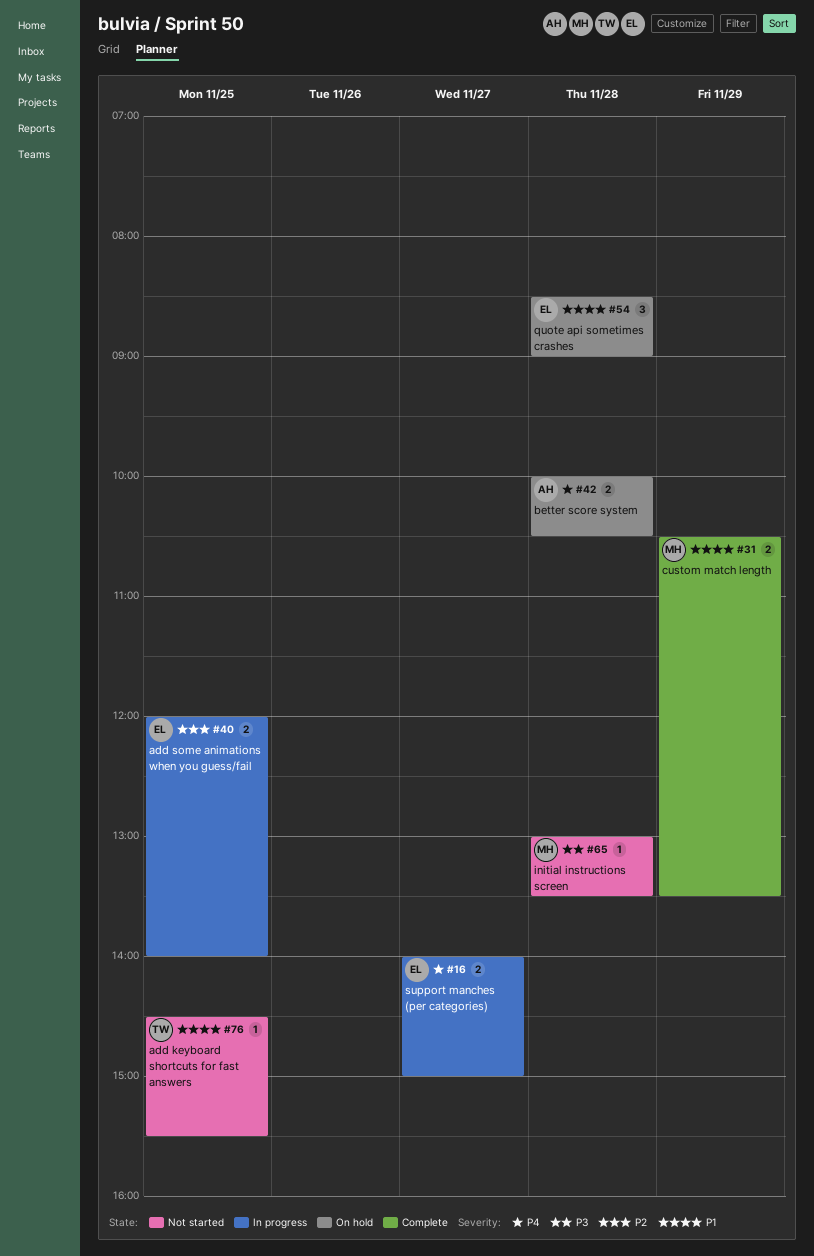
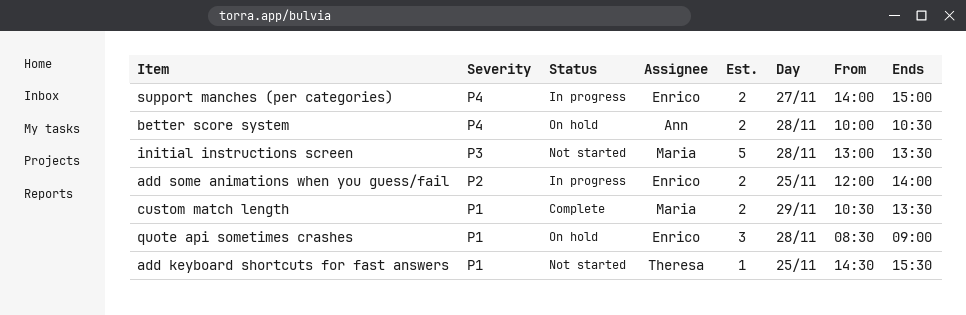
initial instructions screen, estimate: 1 -> 5

